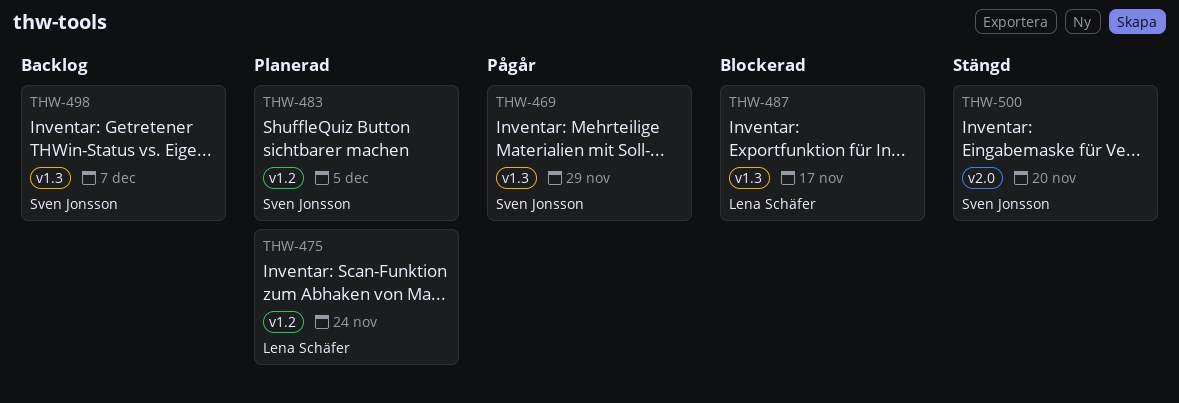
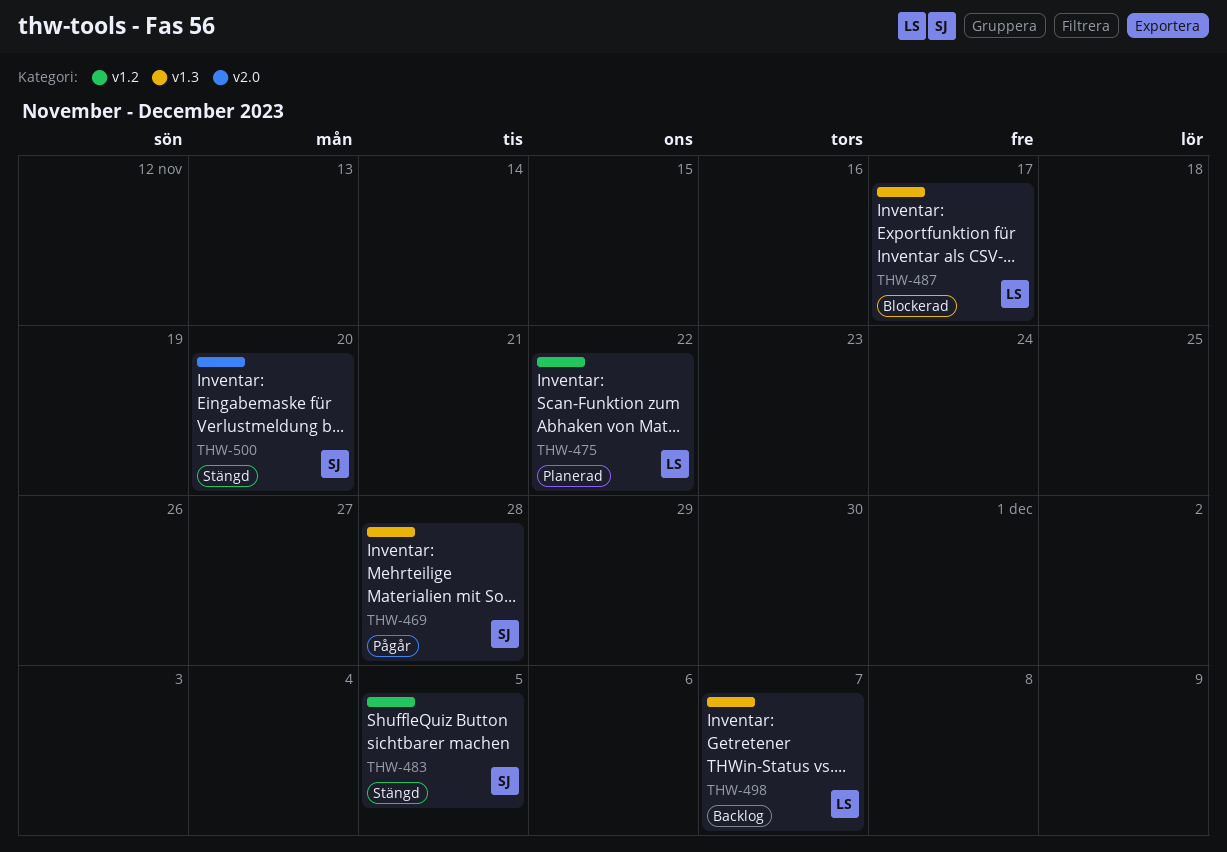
THW-469, due: Nov 29 -> Nov 28
THW-475, due: Nov 24 -> Nov 22
THW-483, status: Planerad -> Stängd
THW-498, owner: Sven Jonsson -> Lena Schäfer

